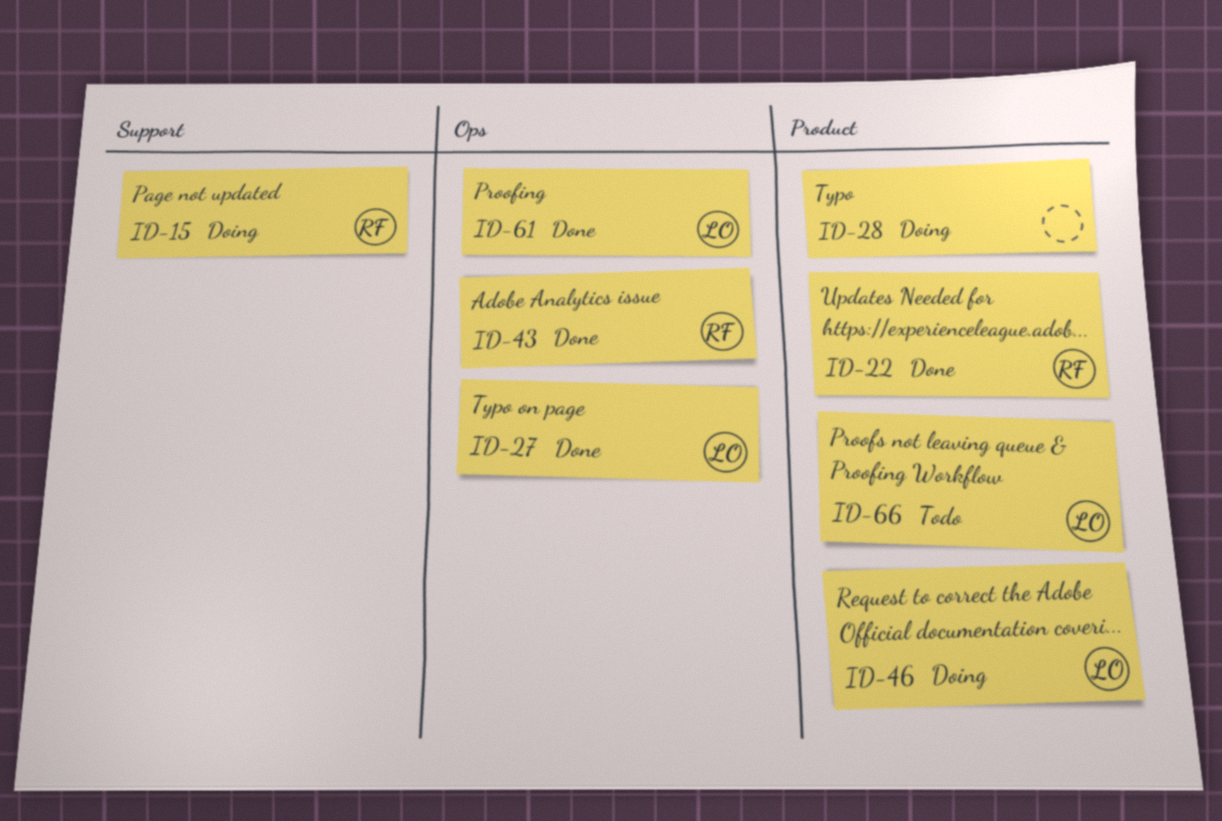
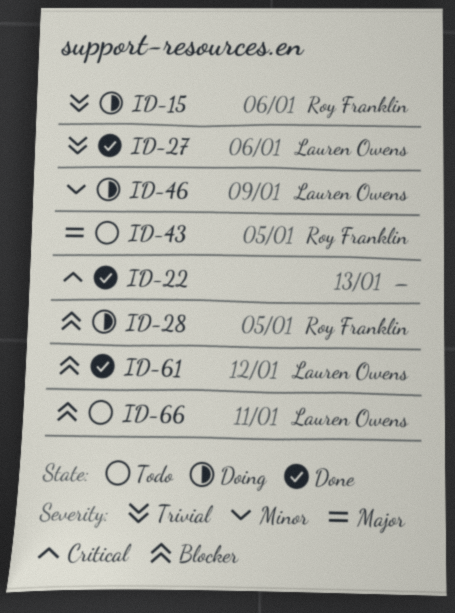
ID-22, owner: Roy Franklin -> none
ID-28, owner: none -> Roy Franklin
ID-43, status: Done -> Todo

